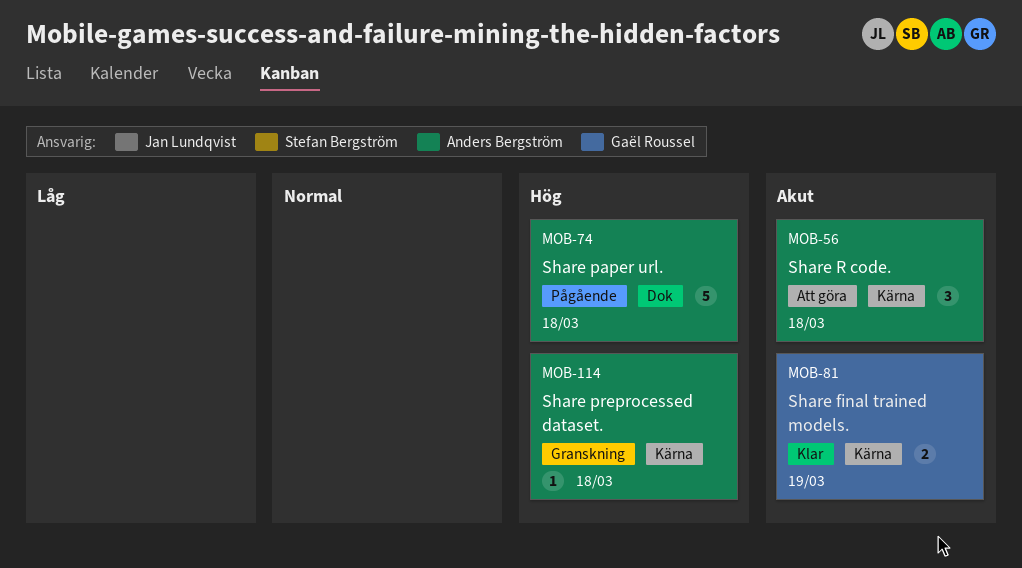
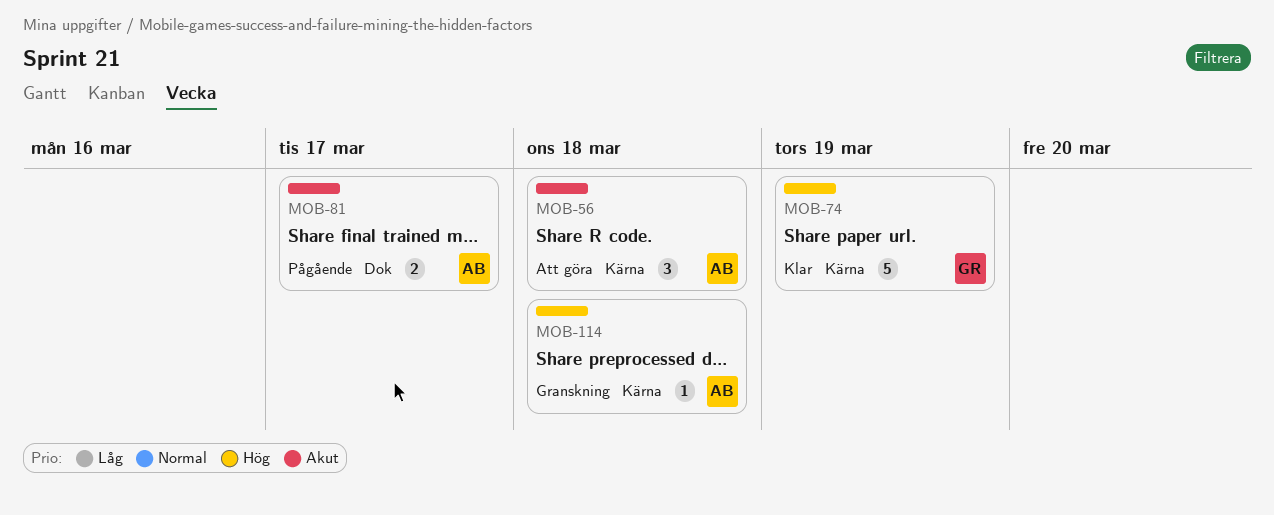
MOB-74, status: Pågående -> Klar
MOB-74, owner: Anders Bergström -> Gaël Roussel
MOB-74, label: Dok -> Kärna
MOB-74, due: Mar 18 -> Mar 19
MOB-81, status: Klar -> Pågående
MOB-81, owner: Gaël Roussel -> Anders Bergström
MOB-81, label: Kärna -> Dok
MOB-81, due: Mar 19 -> Mar 17

